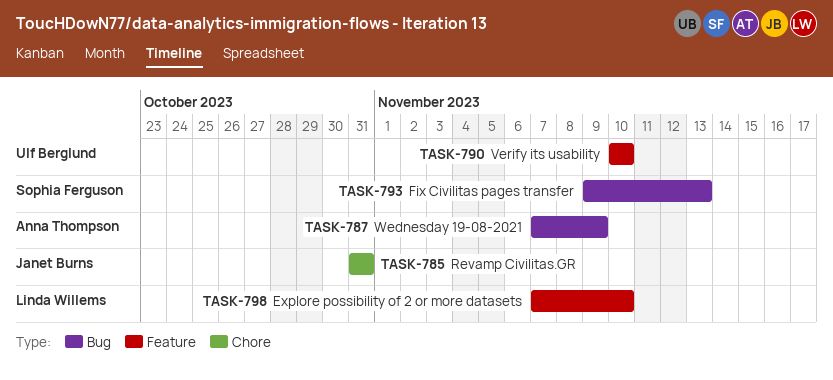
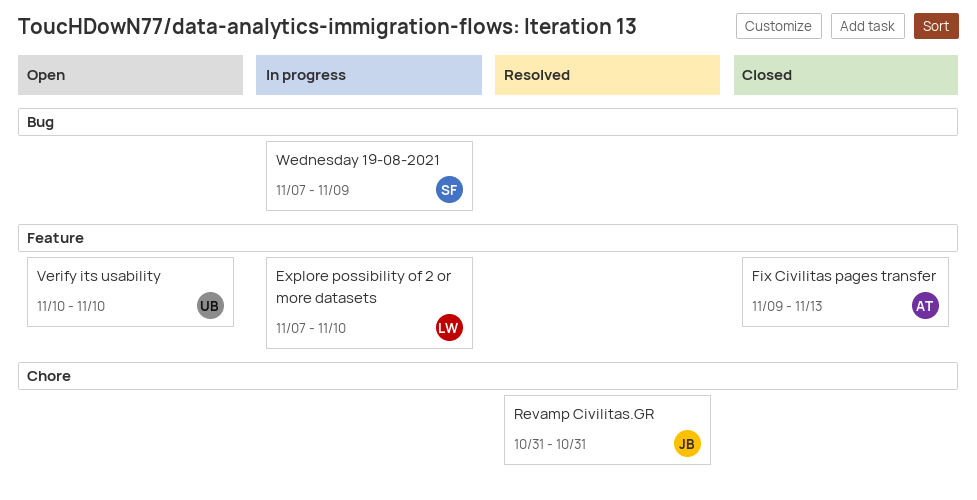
Fix Civilitas pages transfer, owner: Sophia Ferguson -> Anna Thompson
Fix Civilitas pages transfer, label: Bug -> Feature
Wednesday 19-08-2021, owner: Anna Thompson -> Sophia Ferguson

